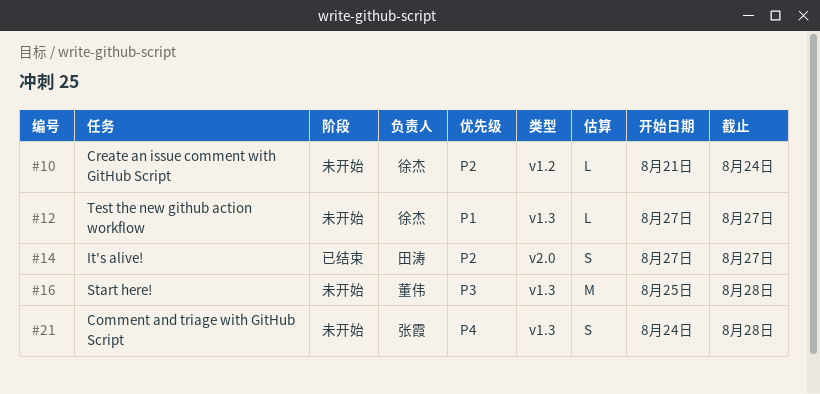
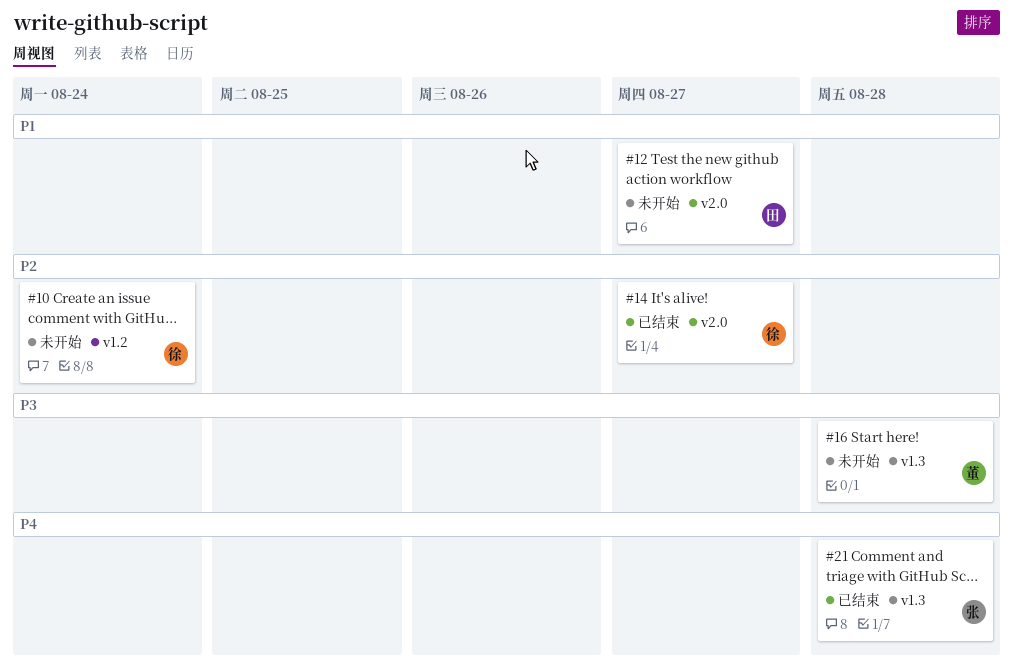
#12, owner: 徐杰 -> 田涛
#12, label: v1.3 -> v2.0
#14, owner: 田涛 -> 徐杰
#21, status: 未开始 -> 已结束

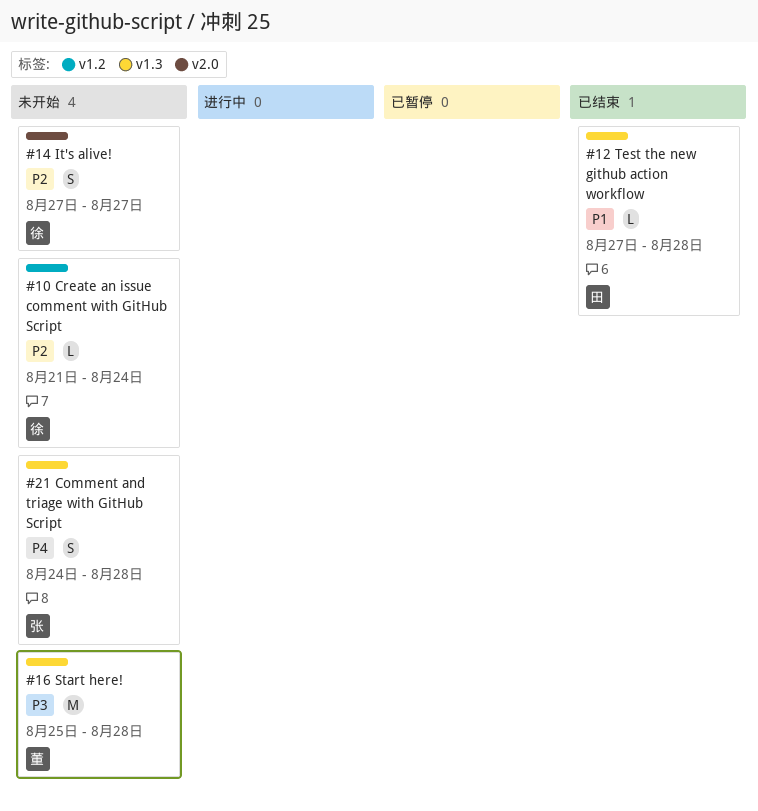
#12, status: 未开始 -> 已结束
#12, label: v2.0 -> v1.3
#12, due: Aug 27 -> Aug 28
#14, status: 已结束 -> 未开始
#21, status: 已结束 -> 未开始

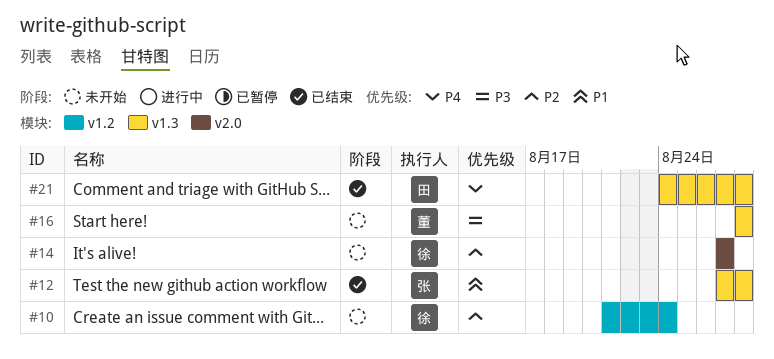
#12, owner: 田 -> 张
#16, start: Aug 25 -> Aug 28
#21, status: 未开始 -> 已结束
#21, owner: 张 -> 田

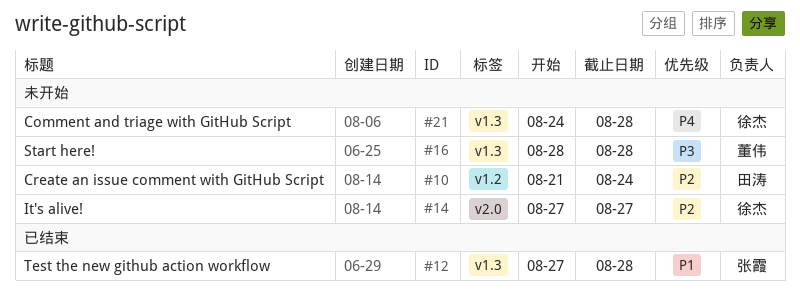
#10, owner: 徐杰 -> 田涛
#21, status: 已结束 -> 未开始
#21, owner: 田涛 -> 徐杰

